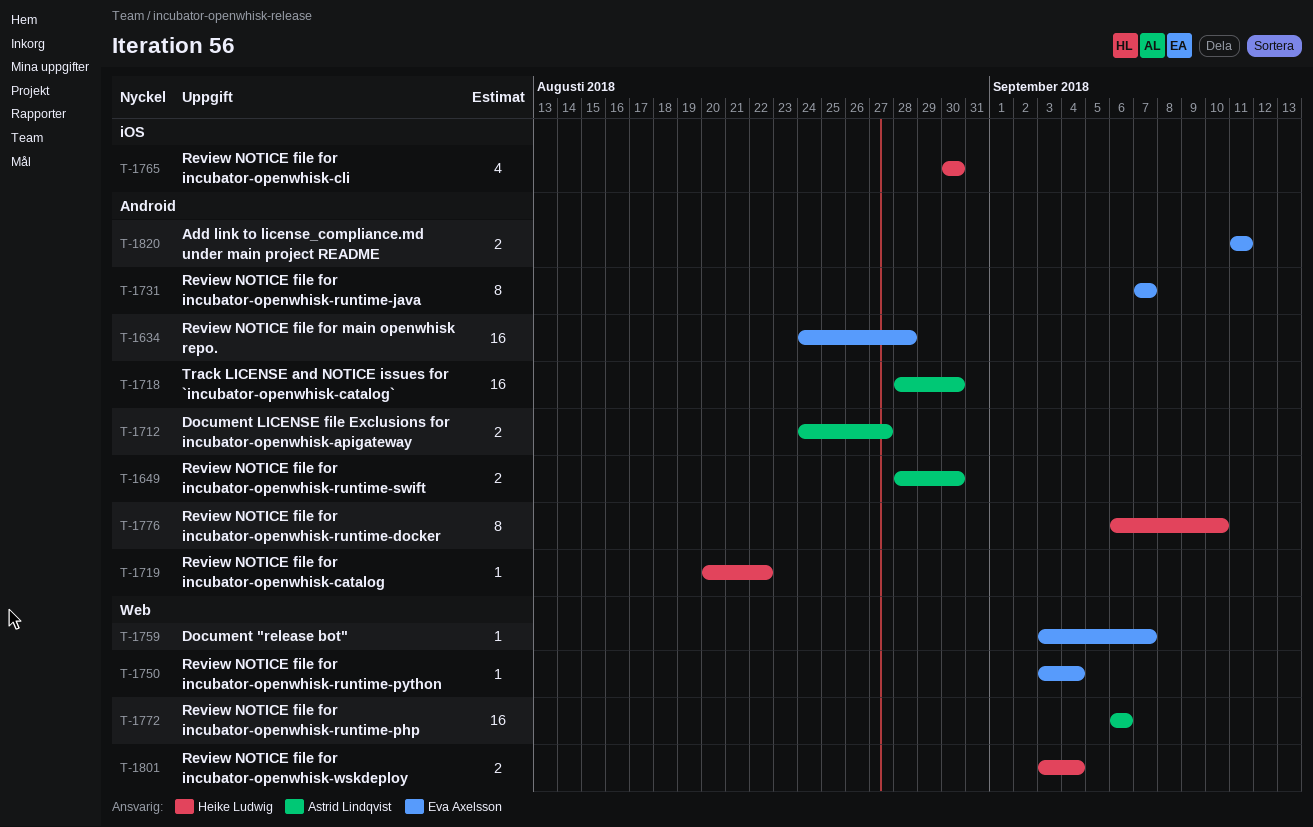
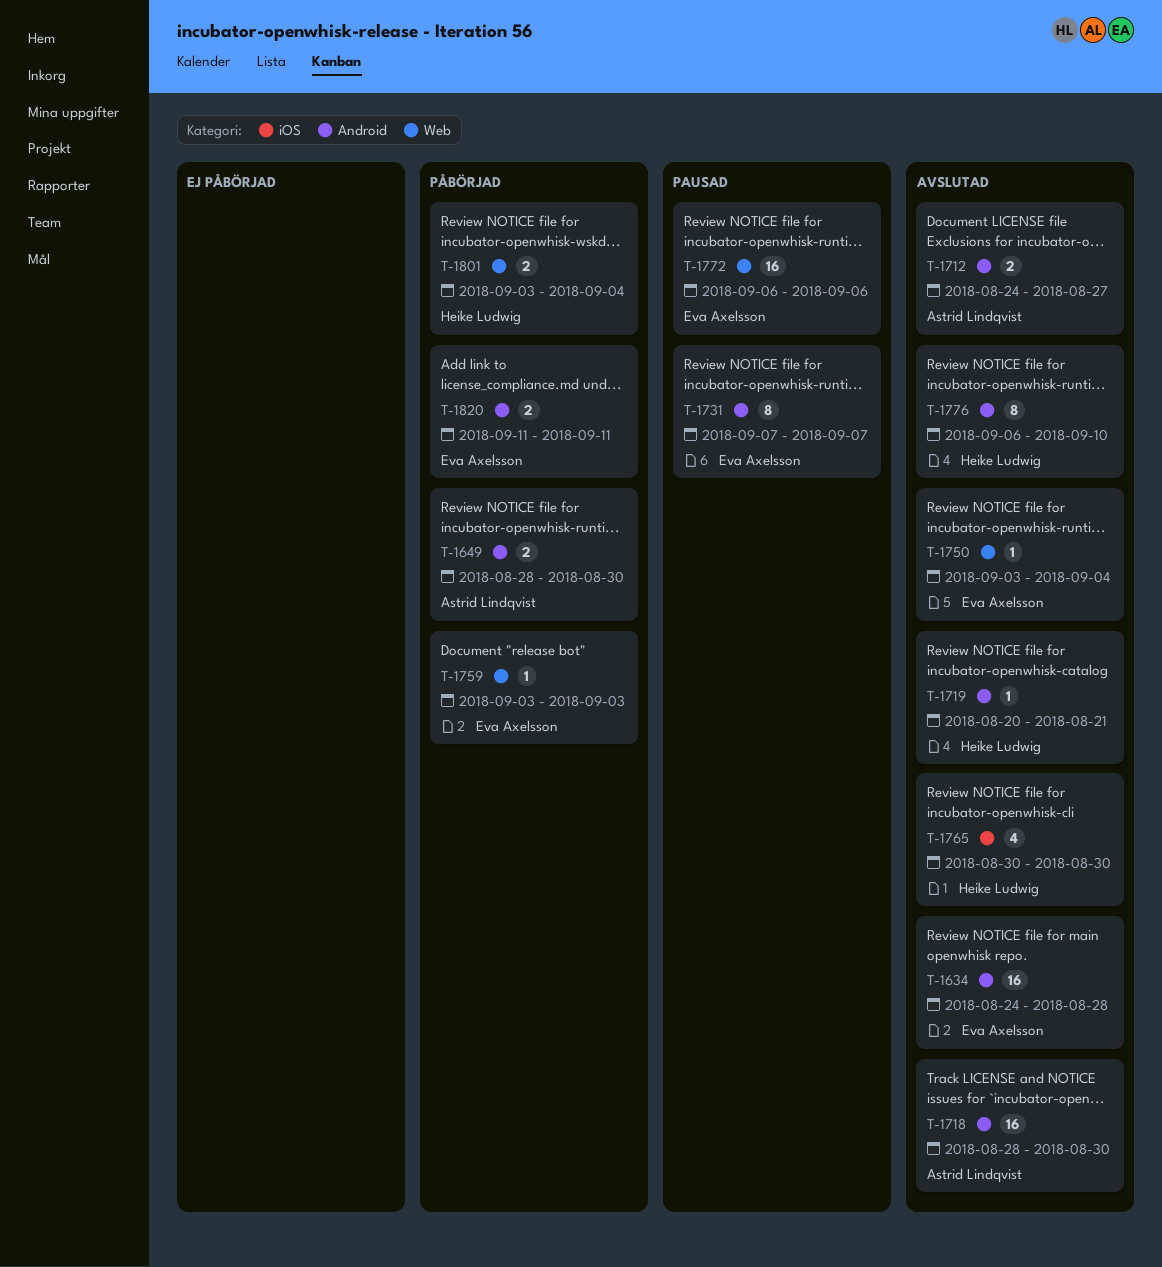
T-1719, due: Aug 22 -> Aug 21
T-1759, due: Sep 7 -> Sep 3
T-1772, owner: Astrid Lindqvist -> Eva Axelsson

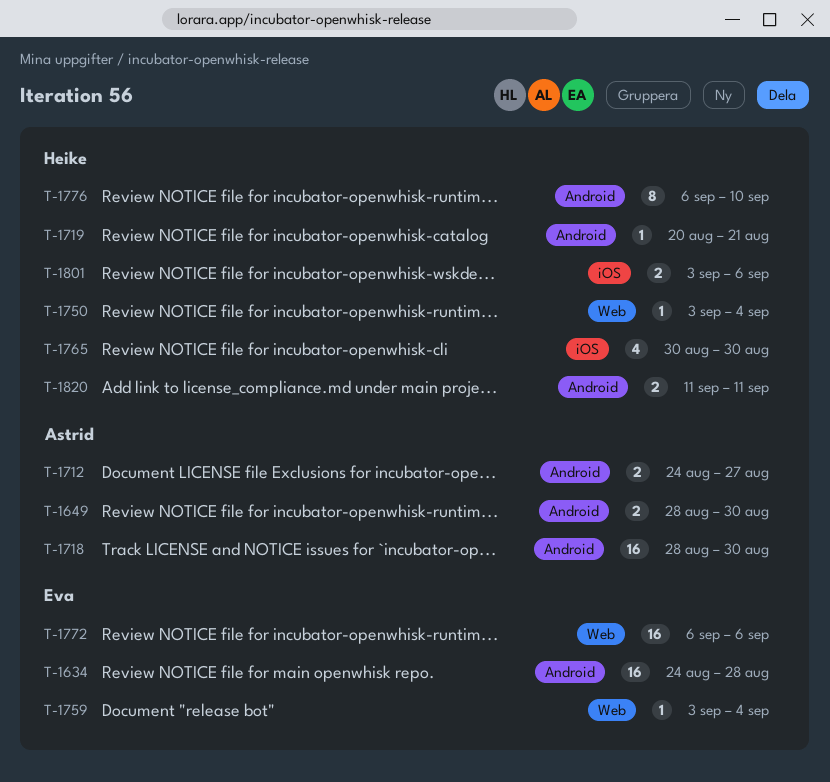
T-1731: present -> none
T-1750, owner: Eva Axelsson -> Heike Ludwig
T-1759, due: Sep 3 -> Sep 4
T-1801, label: Web -> iOS
T-1801, due: Sep 4 -> Sep 6
T-1820, owner: Eva Axelsson -> Heike Ludwig

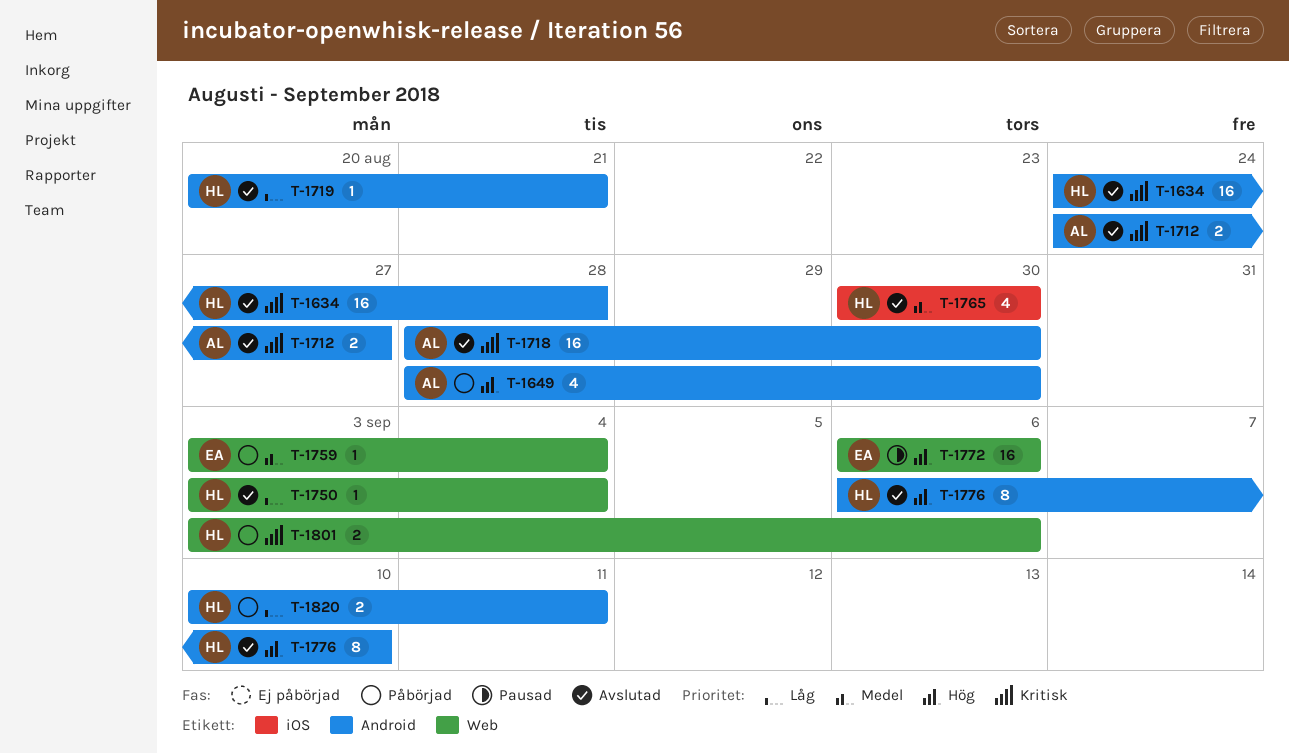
T-1634, owner: Eva -> Heike
T-1649, estimate: 2 -> 4
T-1801, label: iOS -> Web
T-1820, start: Sep 11 -> Sep 10

